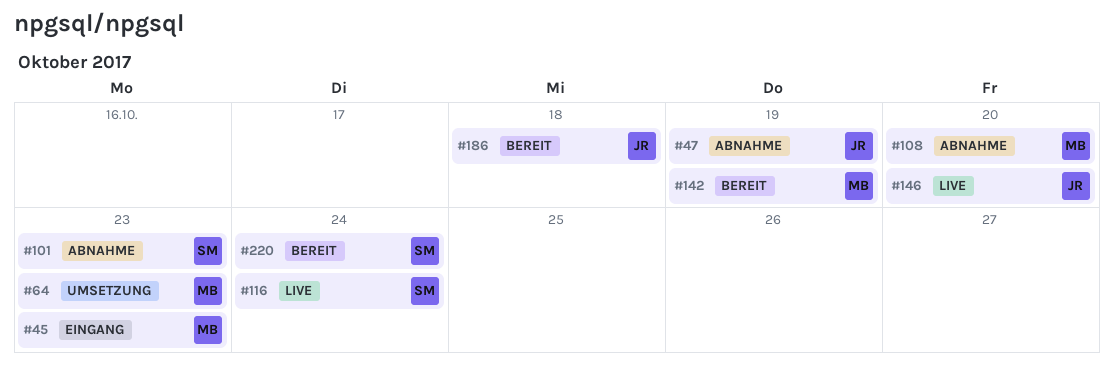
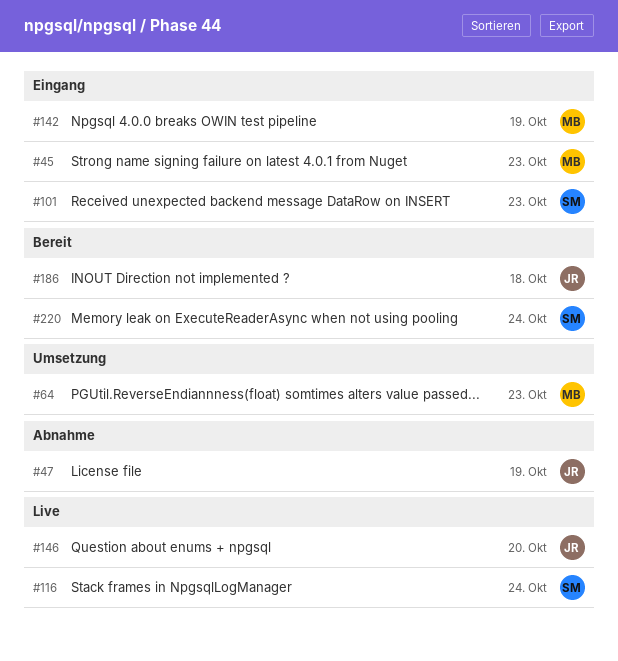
#101, status: Abnahme -> Eingang
#108: present -> none
#142, status: Bereit -> Eingang

